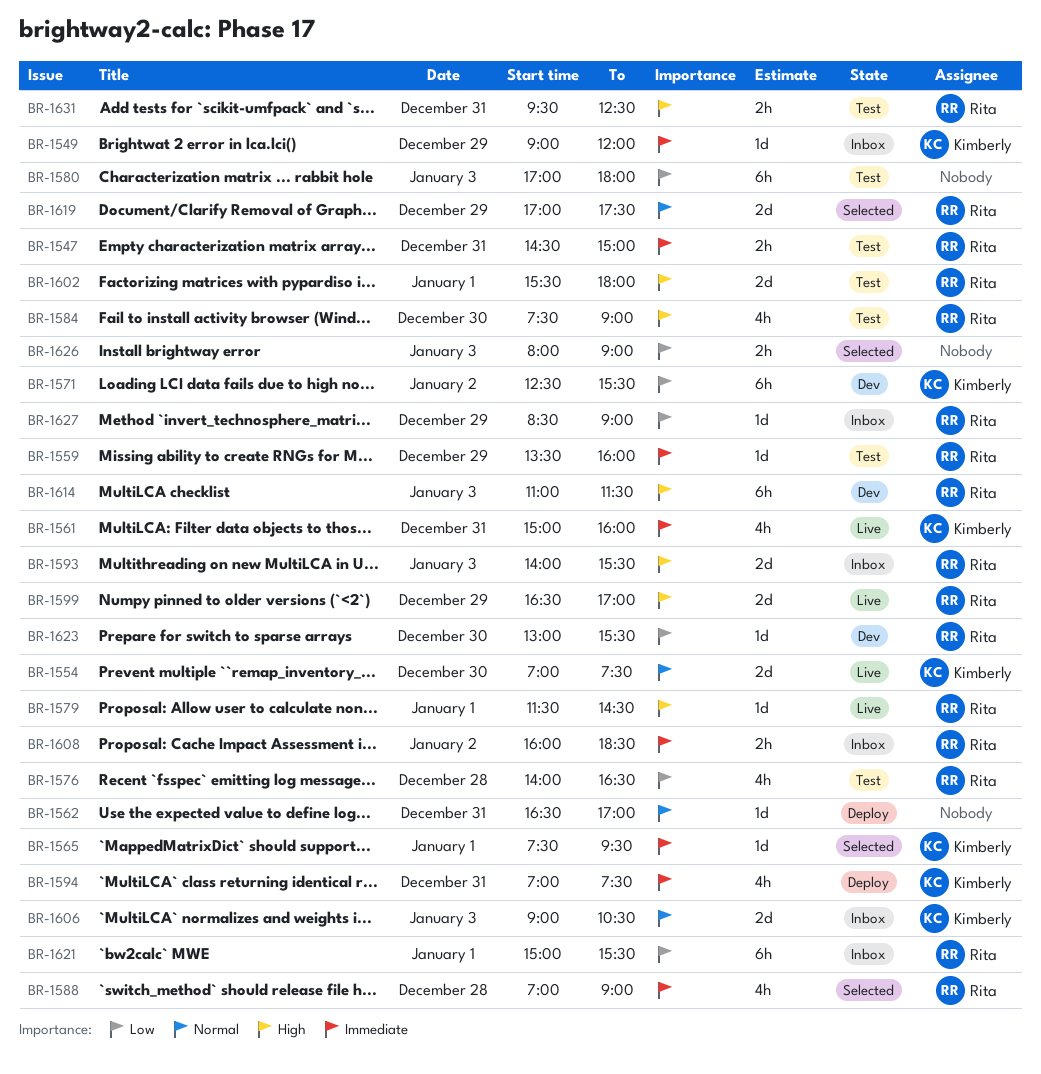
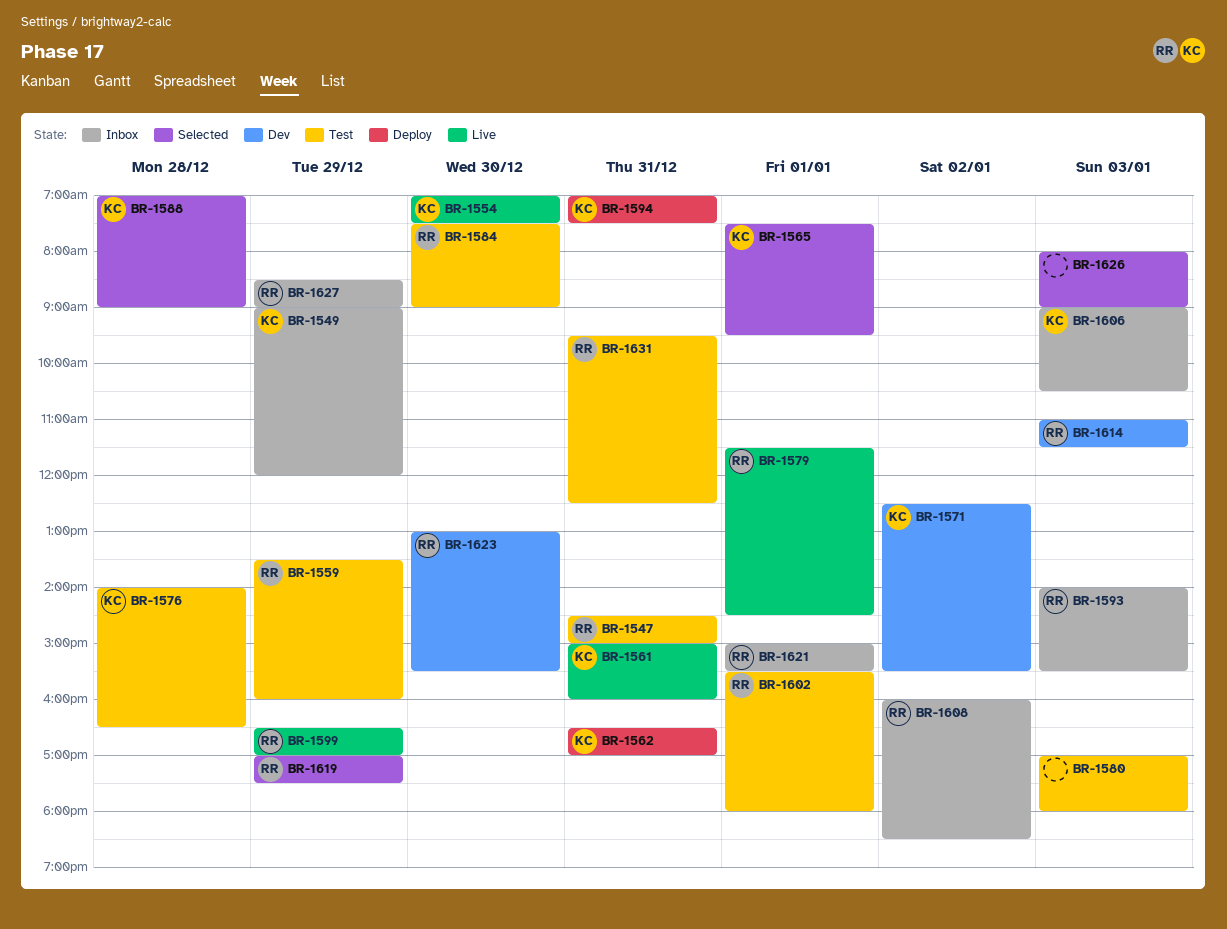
BR-1562, owner: none -> Kimberly
BR-1576, owner: Rita -> Kimberly
BR-1588, owner: Rita -> Kimberly

